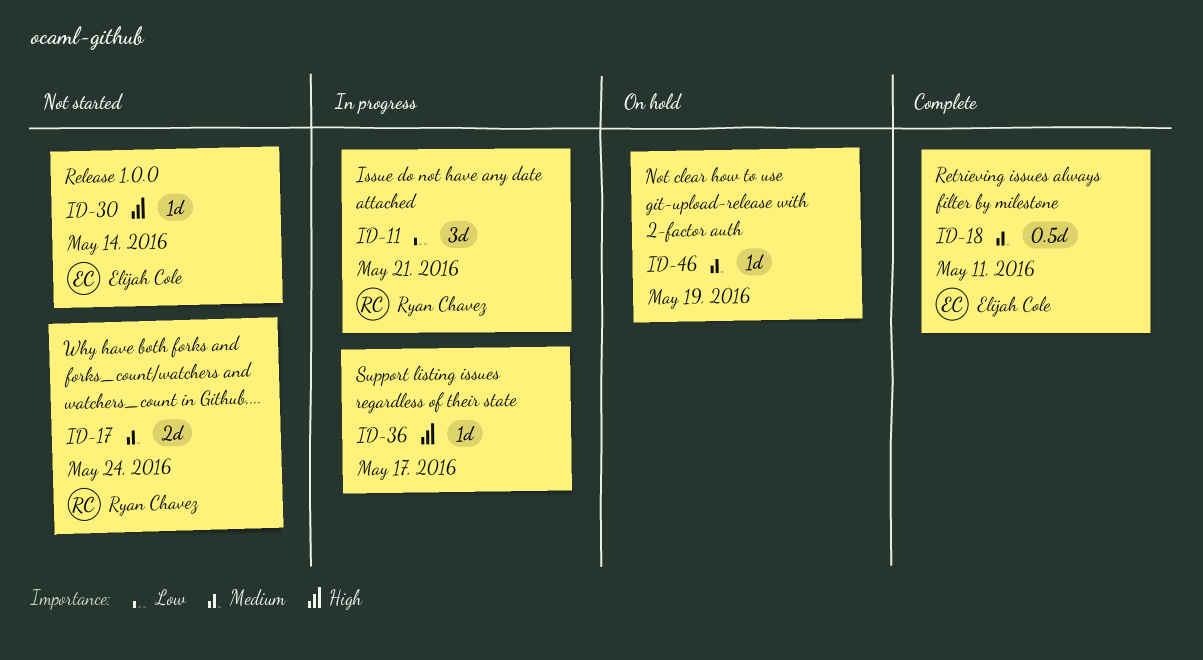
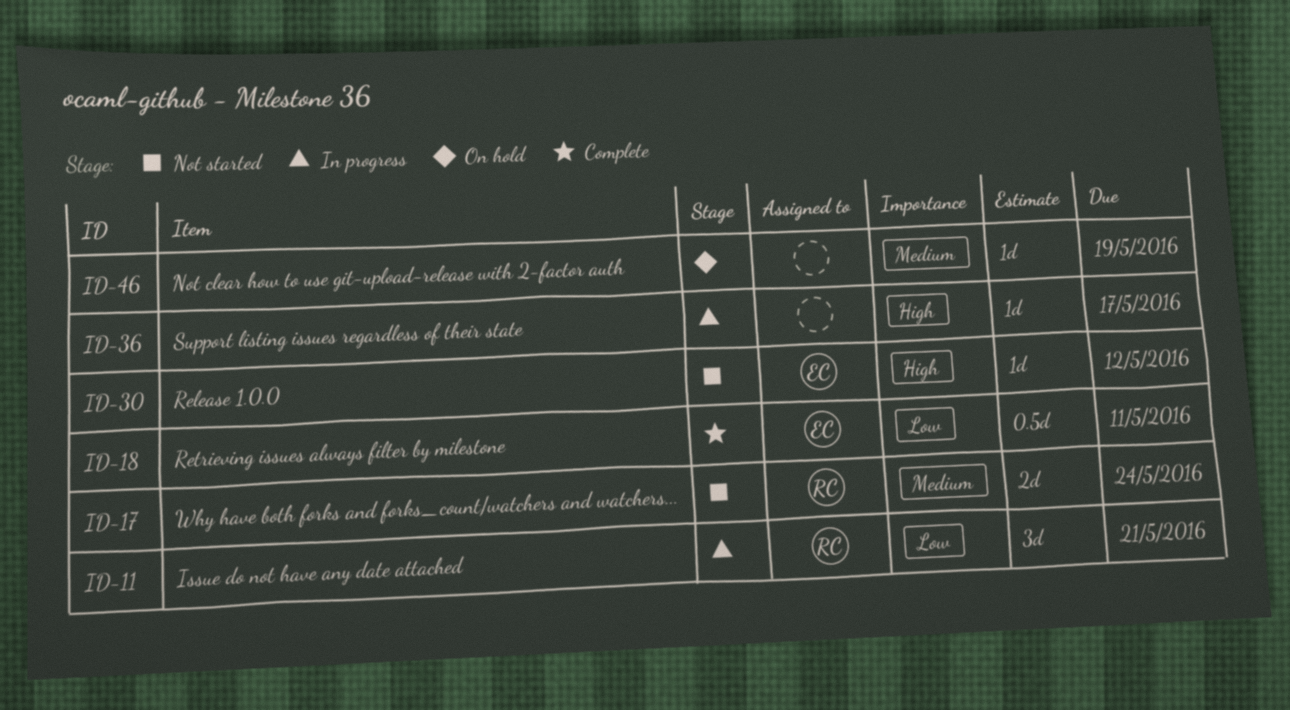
ID-18, priority: Medium -> Low
ID-30, due: May 14 -> May 12

